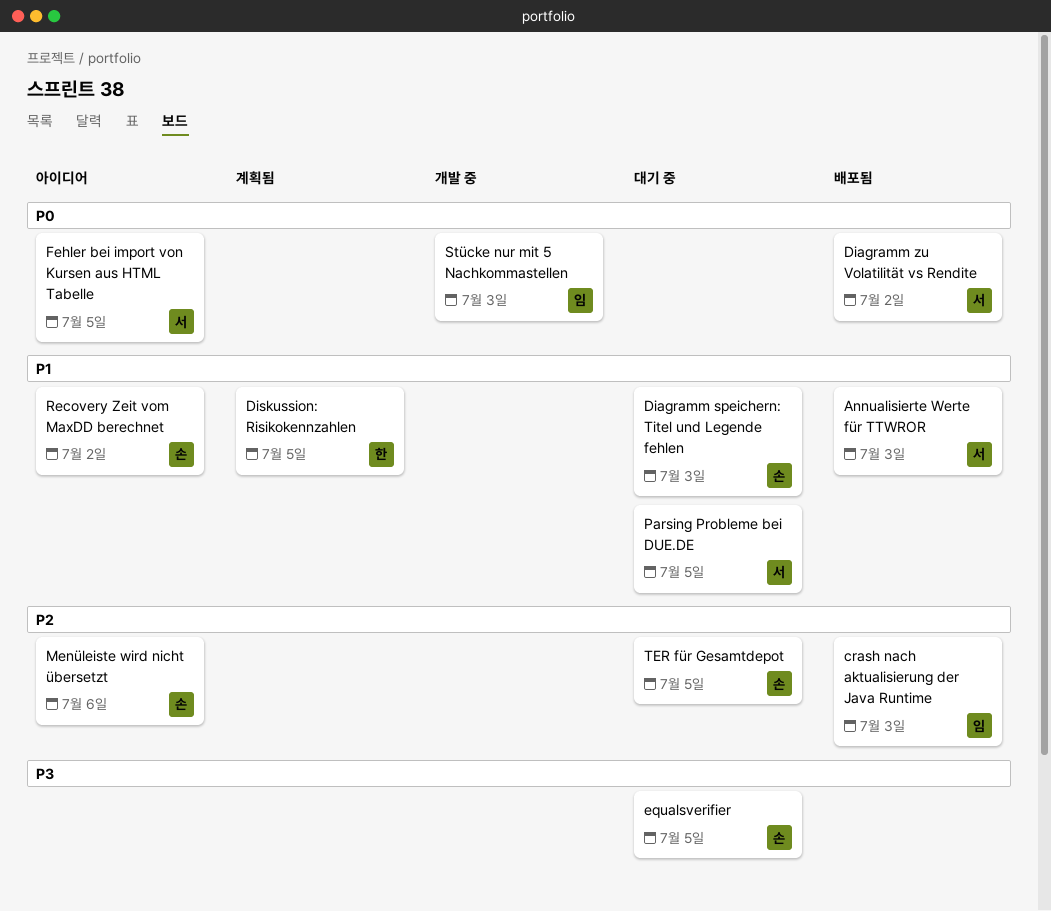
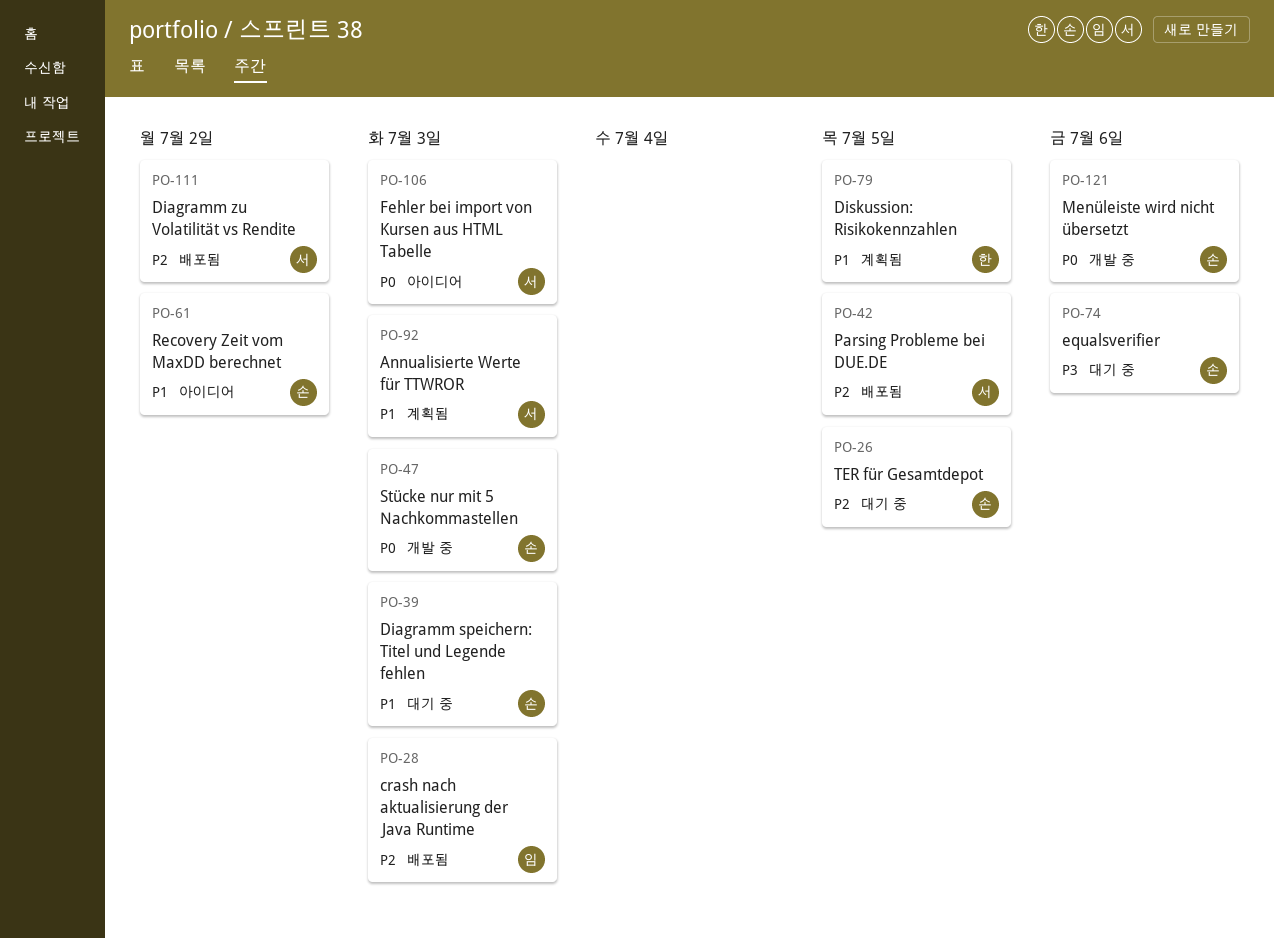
Annualisierte Werte für TTWROR, status: 배포됨 -> 계획됨
Diagramm zu Volatilität vs Rendite, priority: P0 -> P2
equalsverifier, due: Jul 5 -> Jul 6
Fehler bei import von Kursen aus HTML Tabelle, due: Jul 5 -> Jul 3
Menüleiste wird nicht übersetzt, status: 아이디어 -> 개발 중
Menüleiste wird nicht übersetzt, priority: P2 -> P0
Parsing Probleme bei DUE.DE, status: 대기 중 -> 배포됨
Parsing Probleme bei DUE.DE, priority: P1 -> P2
Stücke nur mit 5 Nachkommastellen, owner: 임 -> 손

